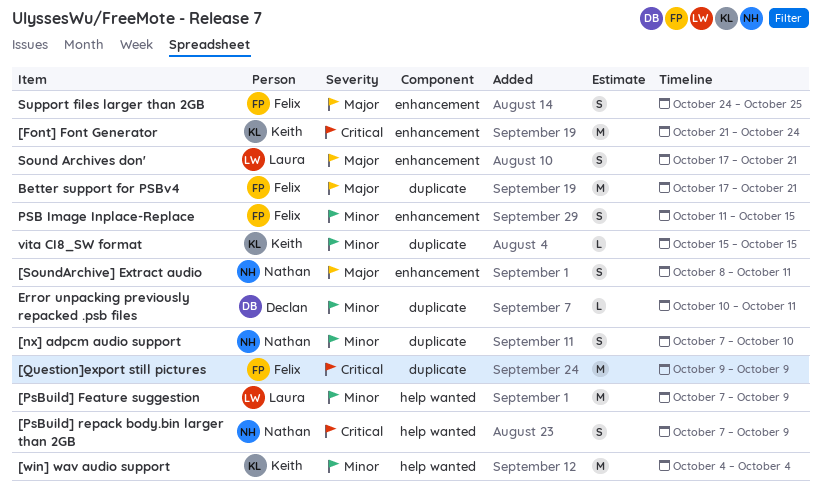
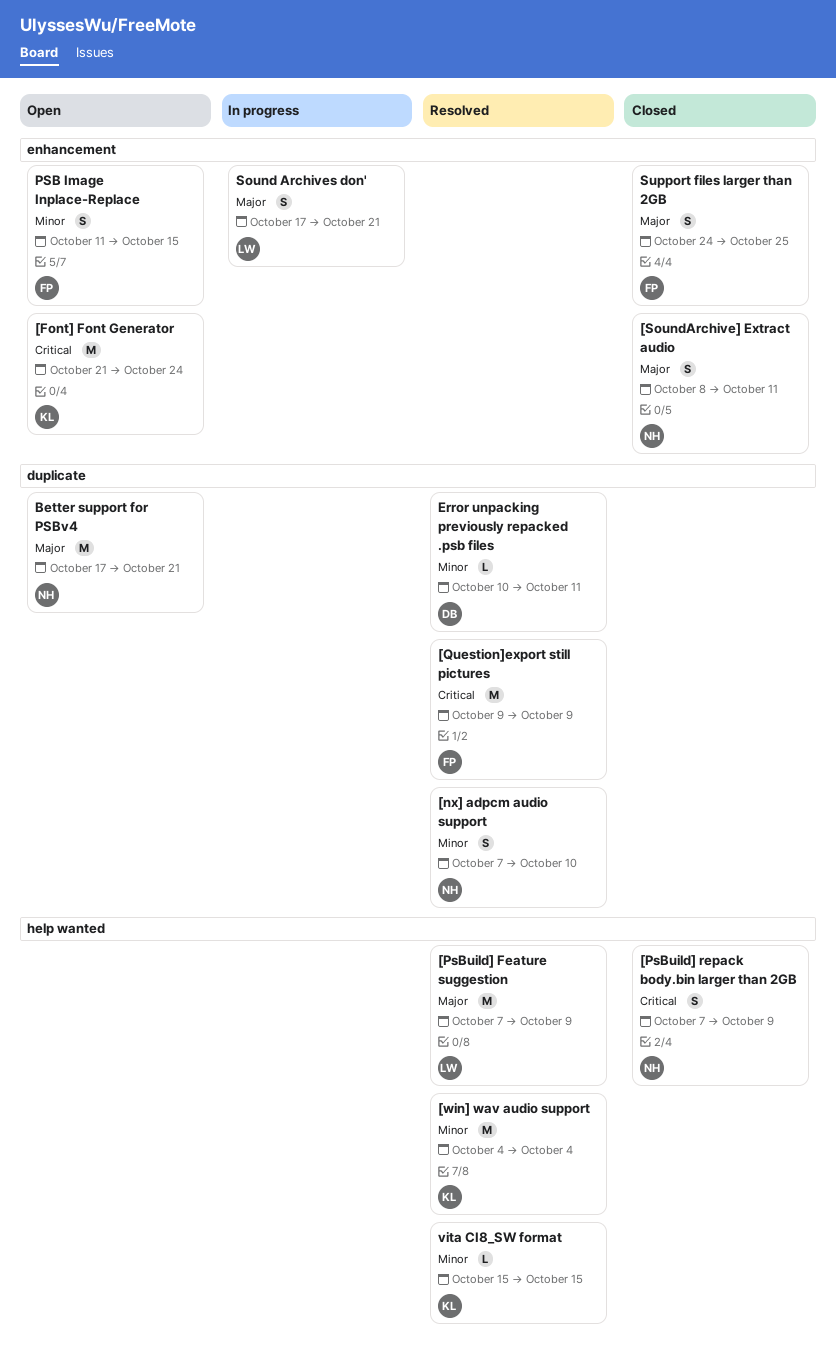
[PsBuild] Feature suggestion, priority: Minor -> Major
Better support for PSBv4, owner: Felix -> Nathan
vita CI8_SW format, label: duplicate -> help wanted

